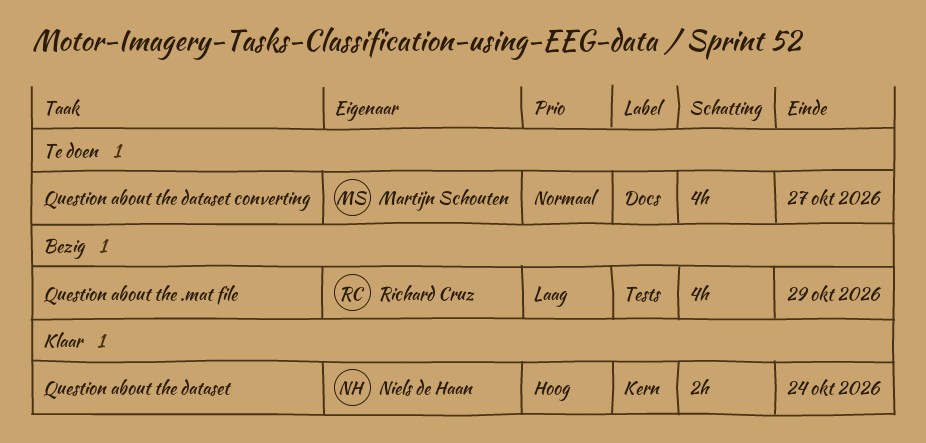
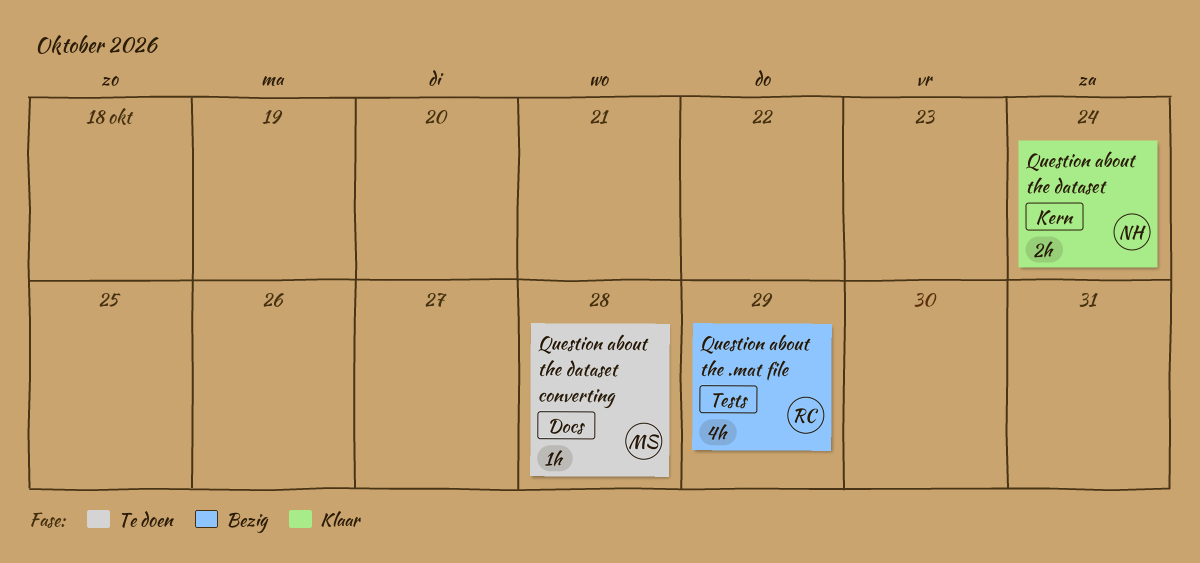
Question about the dataset converting, estimate: 4h -> 1h
Question about the dataset converting, due: Oct 27 -> Oct 28

